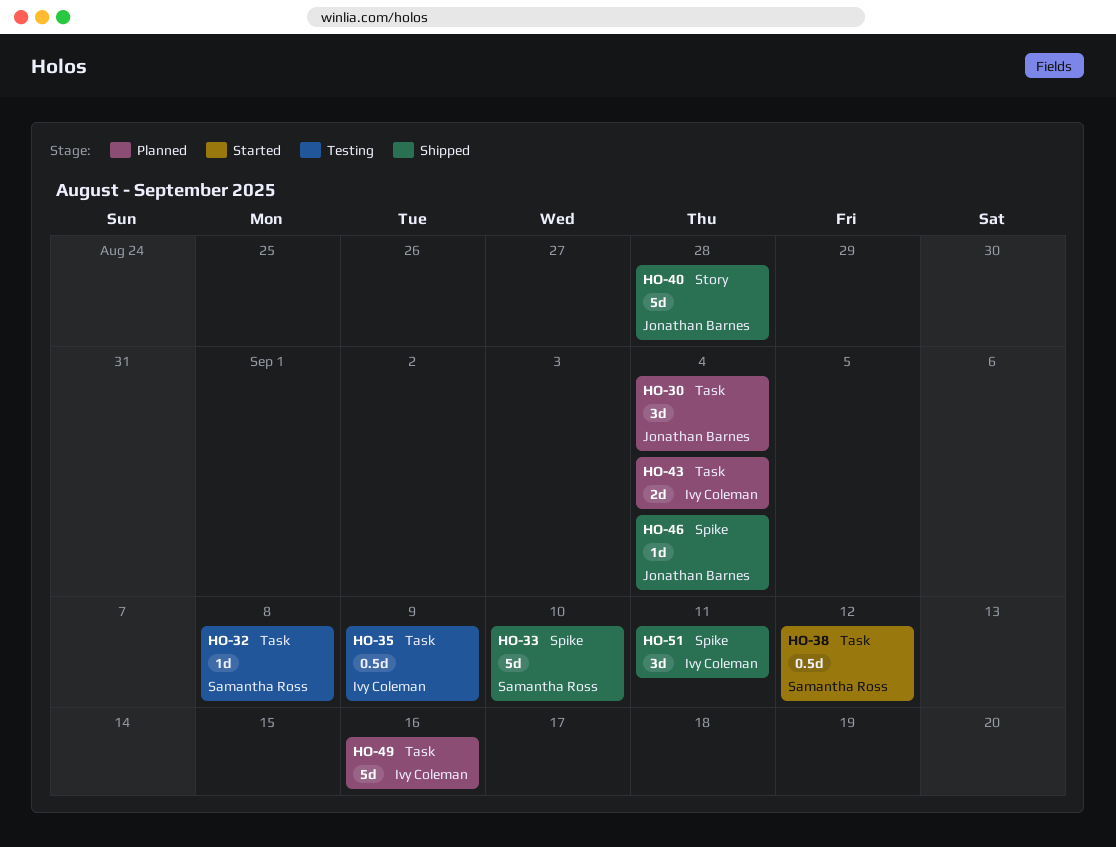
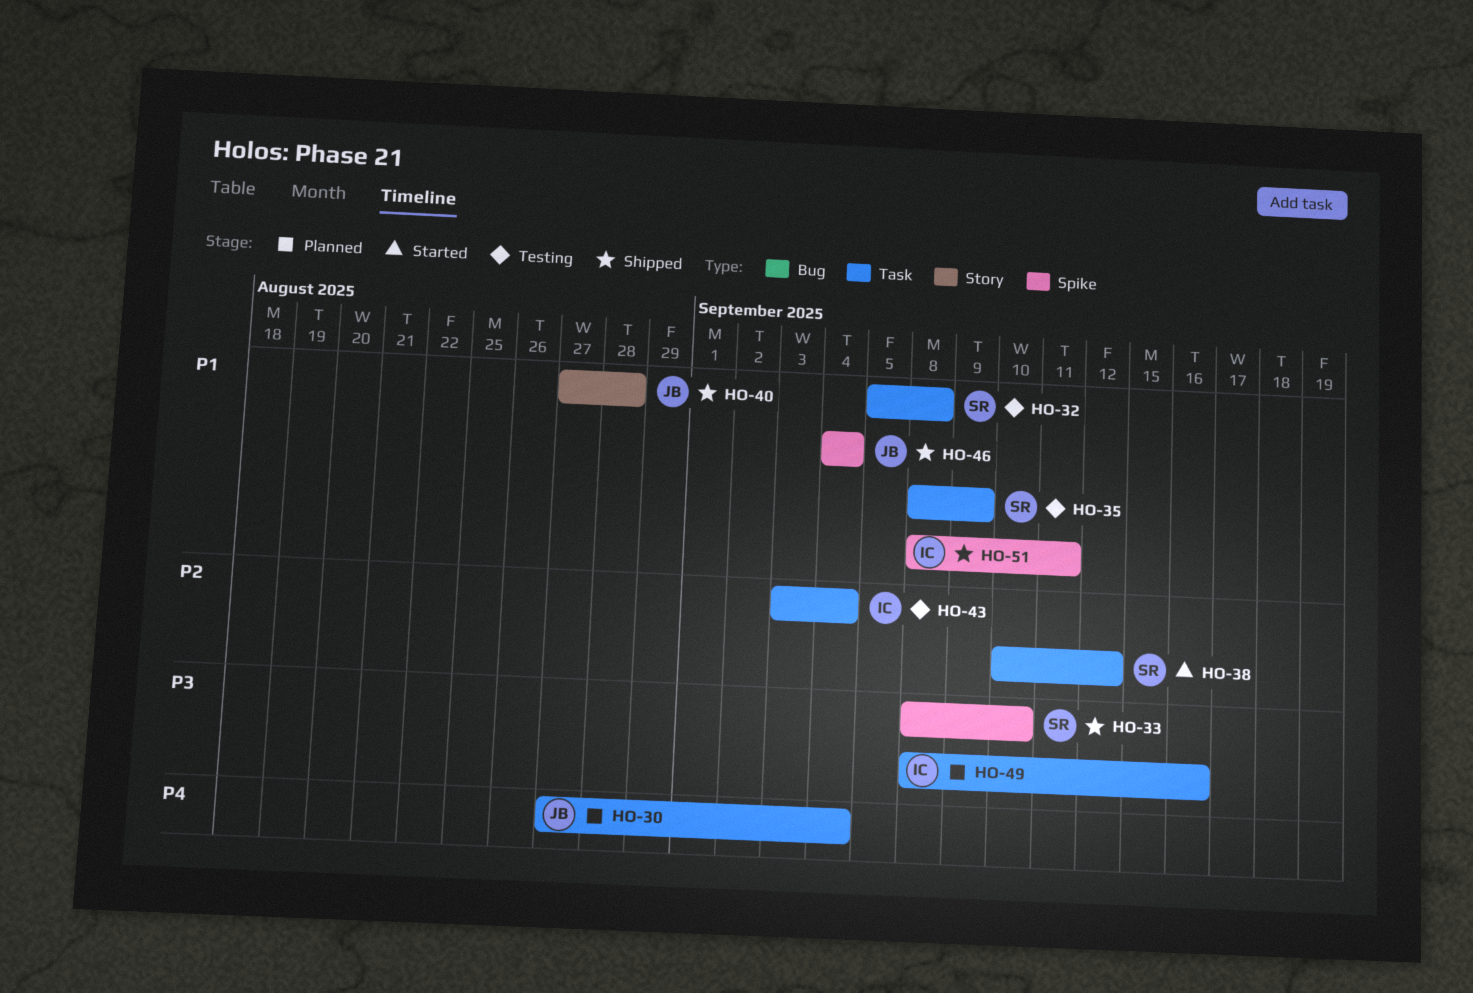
HO-35, owner: Ivy Coleman -> Samantha Ross
HO-43, status: Planned -> Testing

